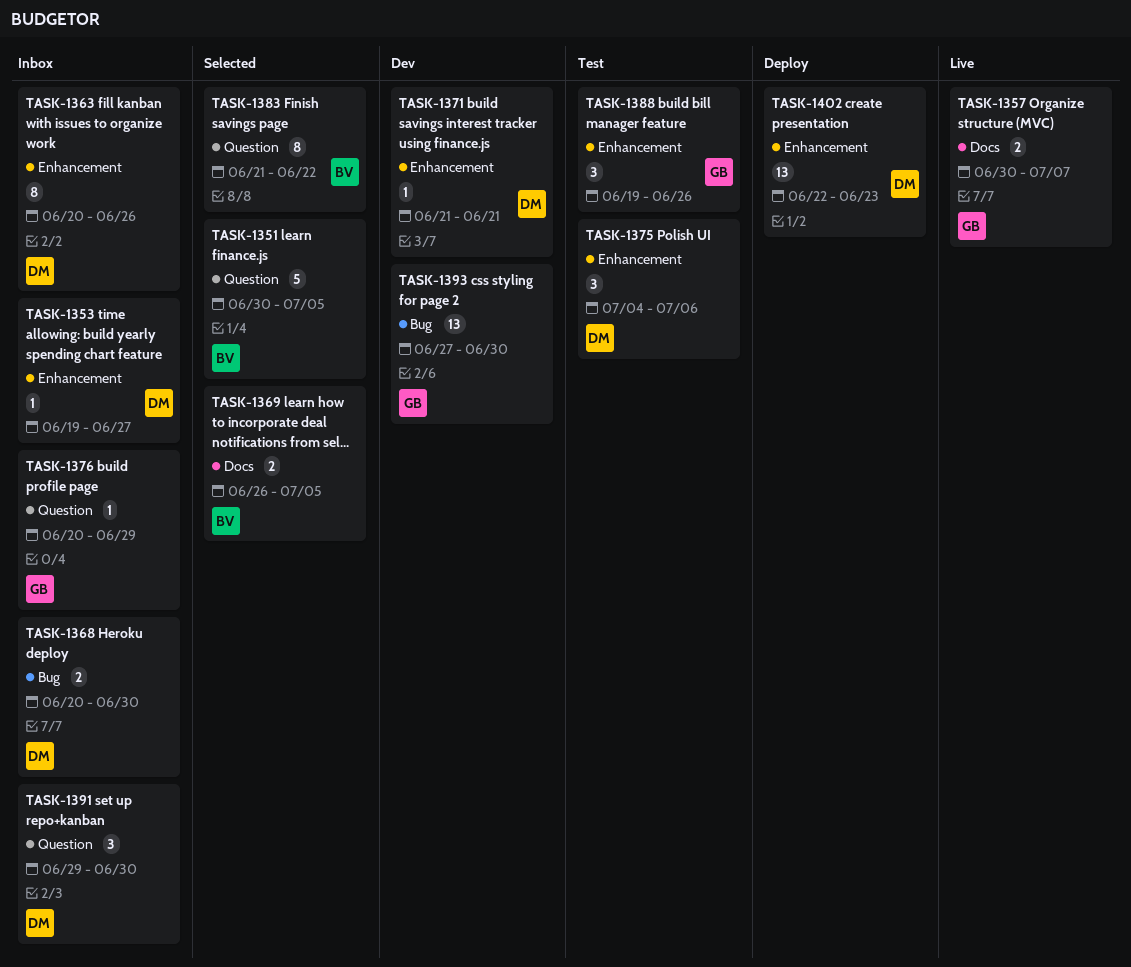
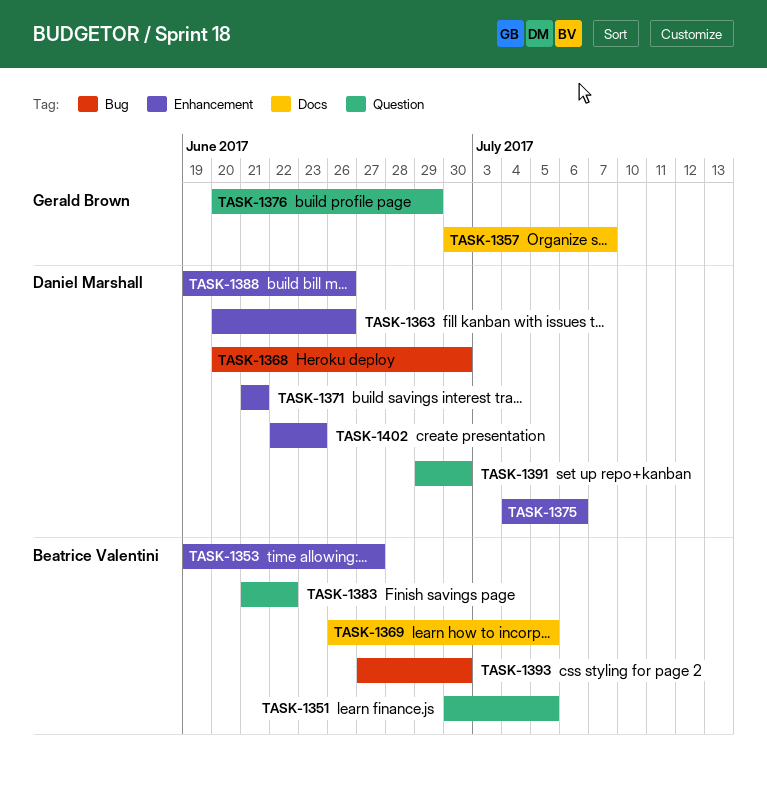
TASK-1353, owner: Daniel Marshall -> Beatrice Valentini
TASK-1388, owner: Gerald Brown -> Daniel Marshall
TASK-1393, owner: Gerald Brown -> Beatrice Valentini

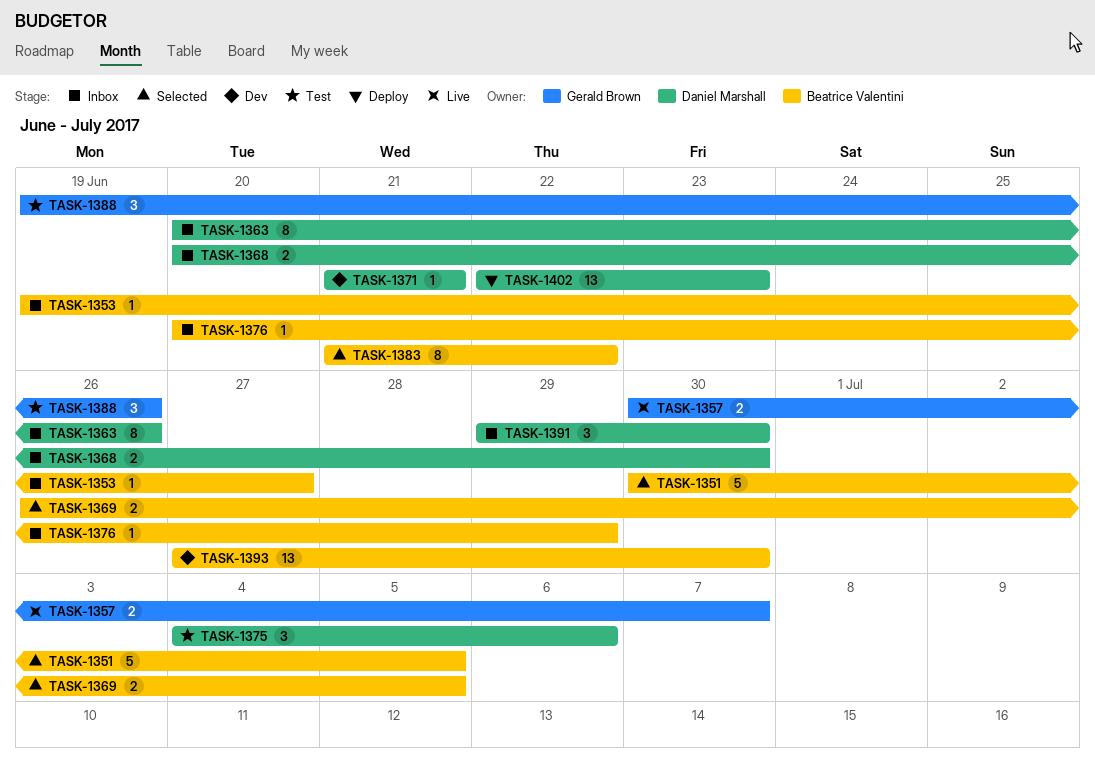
TASK-1376, owner: Gerald Brown -> Beatrice Valentini
TASK-1388, owner: Daniel Marshall -> Gerald Brown

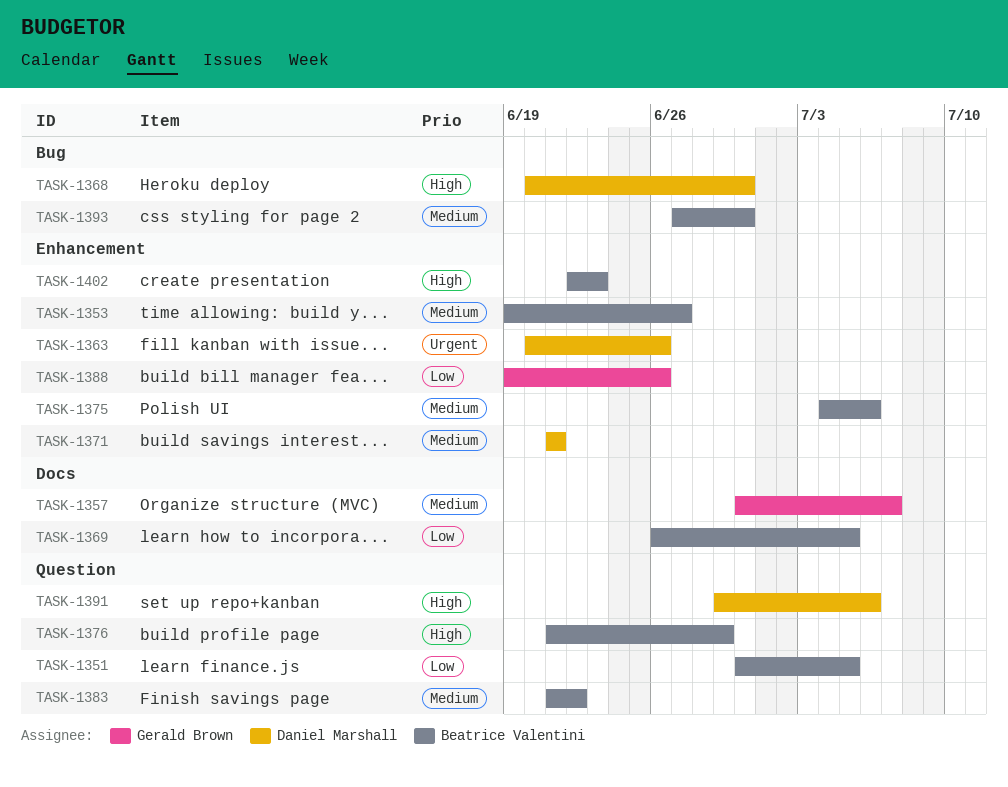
TASK-1375, owner: Daniel Marshall -> Beatrice Valentini
TASK-1376, start: Jun 20 -> Jun 21
TASK-1391, due: Jun 30 -> Jul 6
TASK-1402, owner: Daniel Marshall -> Beatrice Valentini

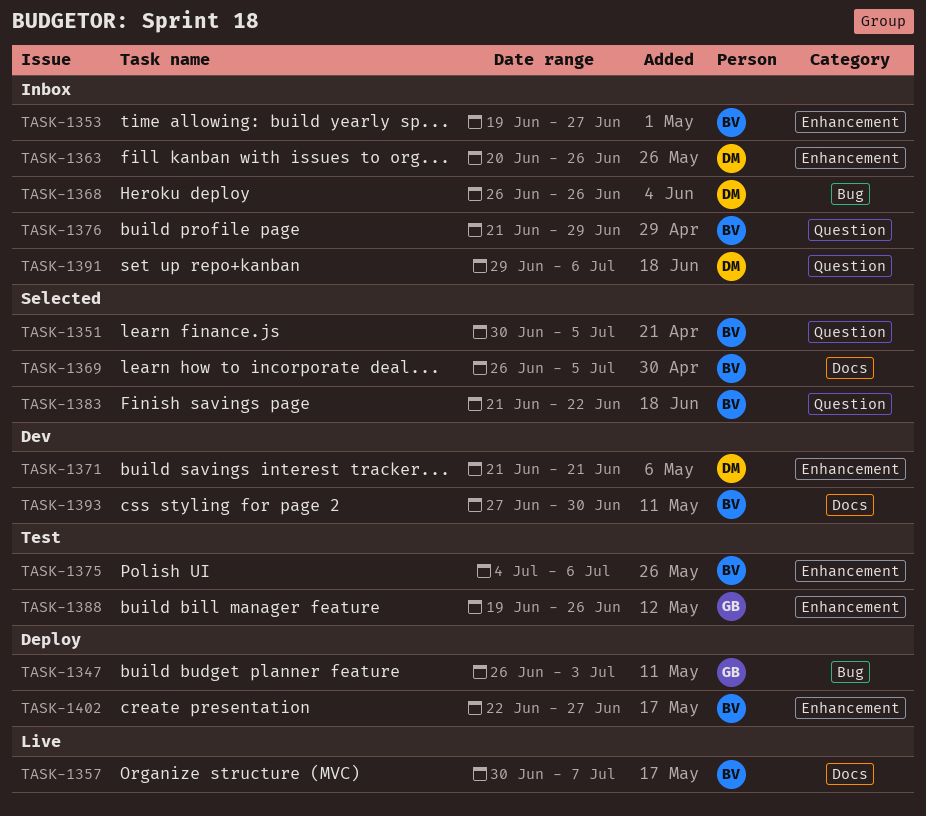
TASK-1347: none -> present
TASK-1357, owner: Gerald Brown -> Beatrice Valentini
TASK-1368, start: Jun 20 -> Jun 26
TASK-1368, due: Jun 30 -> Jun 26
TASK-1393, label: Bug -> Docs
TASK-1402, due: Jun 23 -> Jun 27

